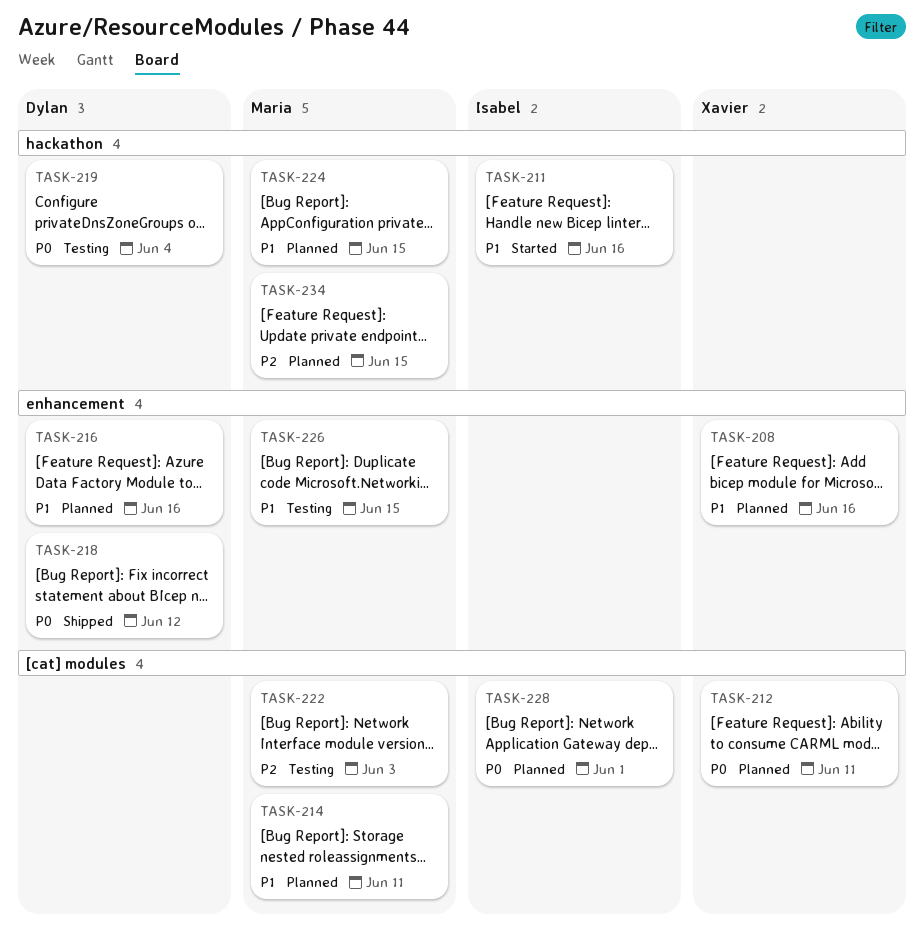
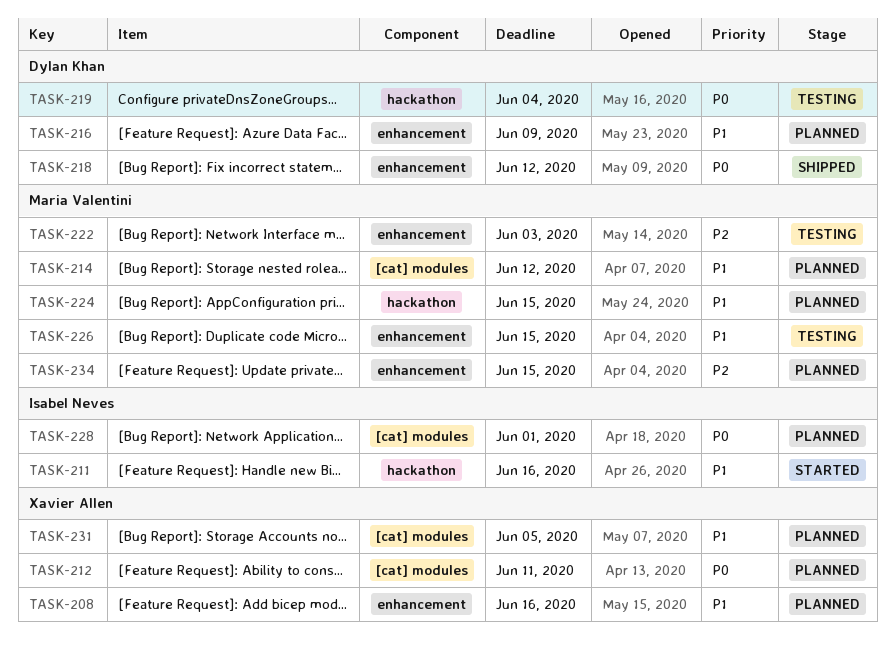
TASK-214, due: Jun 11 -> Jun 12
TASK-216, due: Jun 16 -> Jun 9
TASK-222, label: [cat] modules -> enhancement
TASK-231: none -> present
TASK-234, label: hackathon -> enhancement

